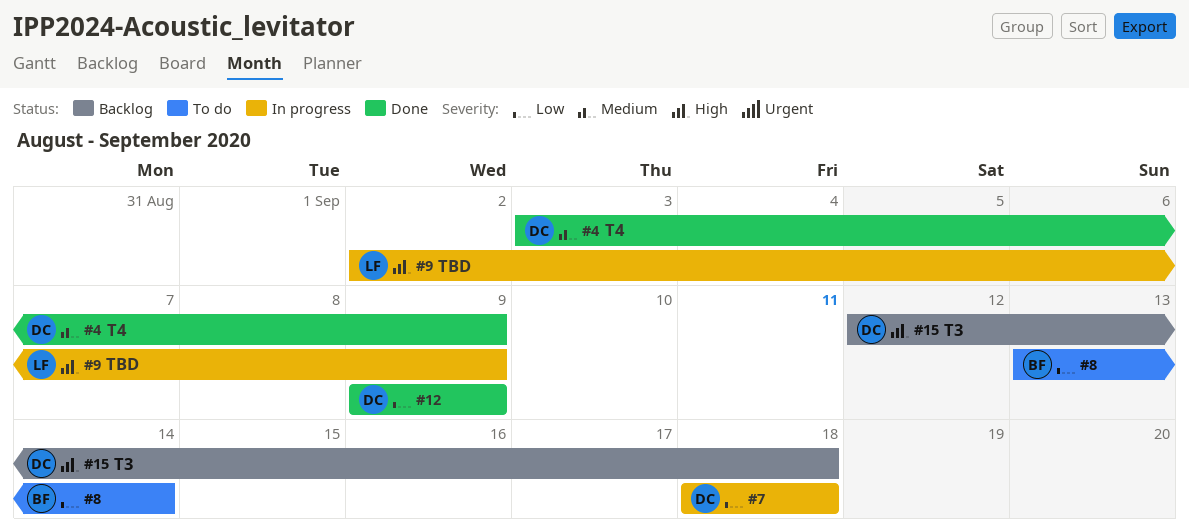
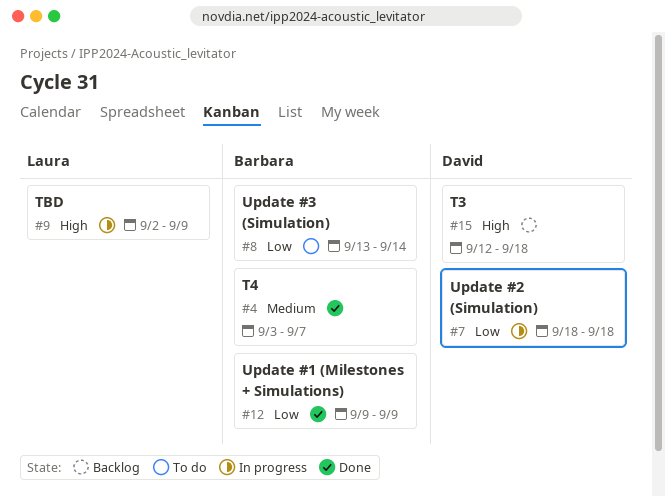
#4, owner: David -> Barbara
#4, due: Sep 9 -> Sep 7
#12, owner: David -> Barbara

